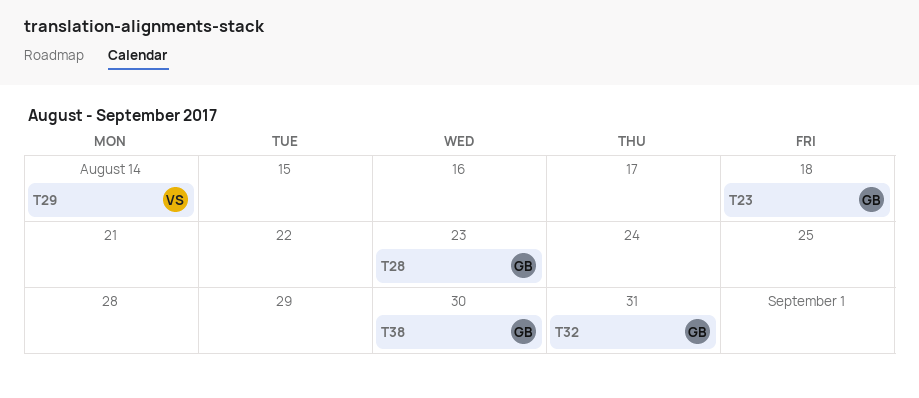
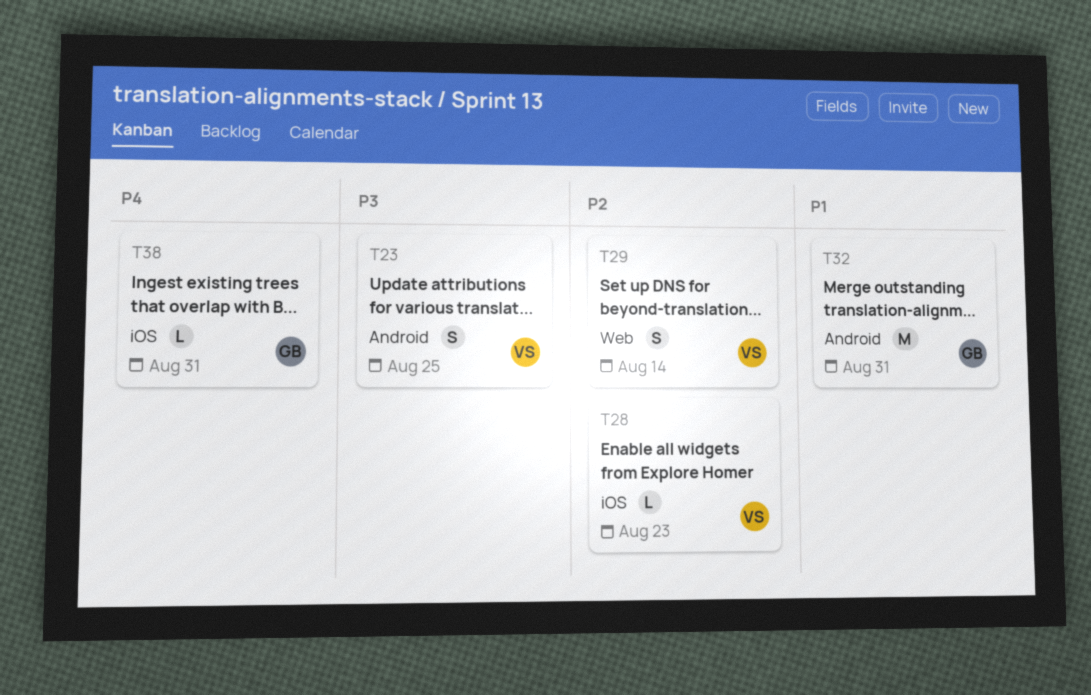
T23, owner: GB -> VS
T23, due: Aug 18 -> Aug 25
T28, owner: GB -> VS
T38, due: Aug 30 -> Aug 31

